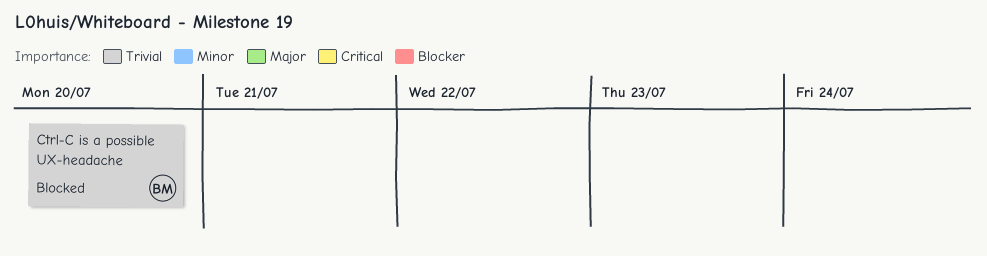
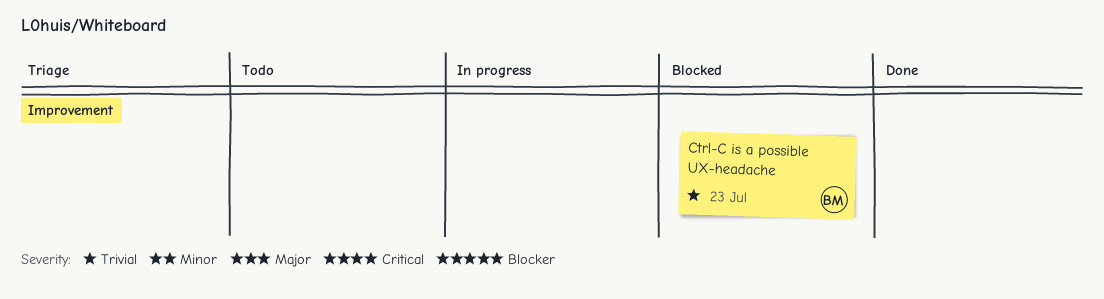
Ctrl-C is a possible UX-headache, due: Jul 20 -> Jul 23

